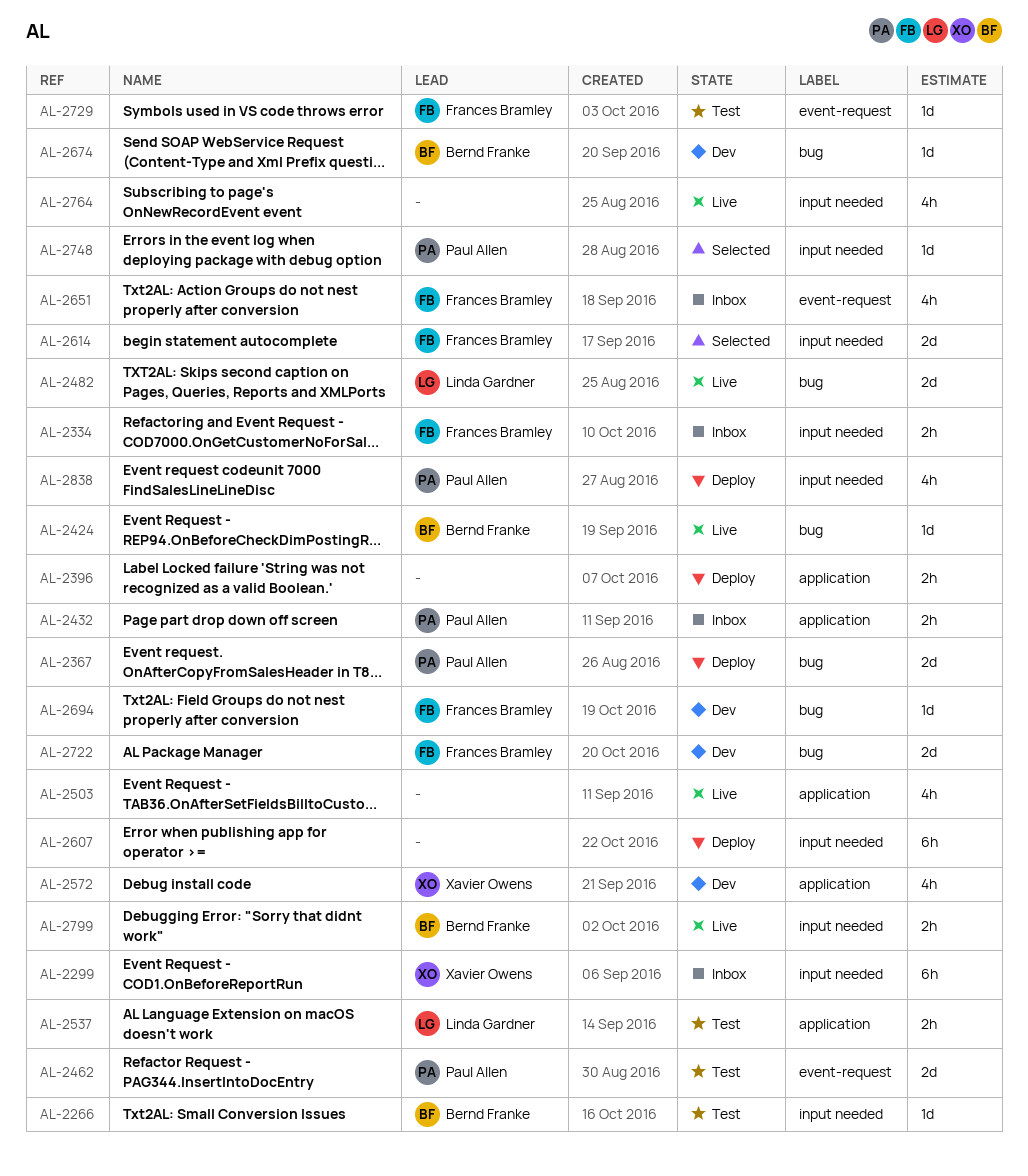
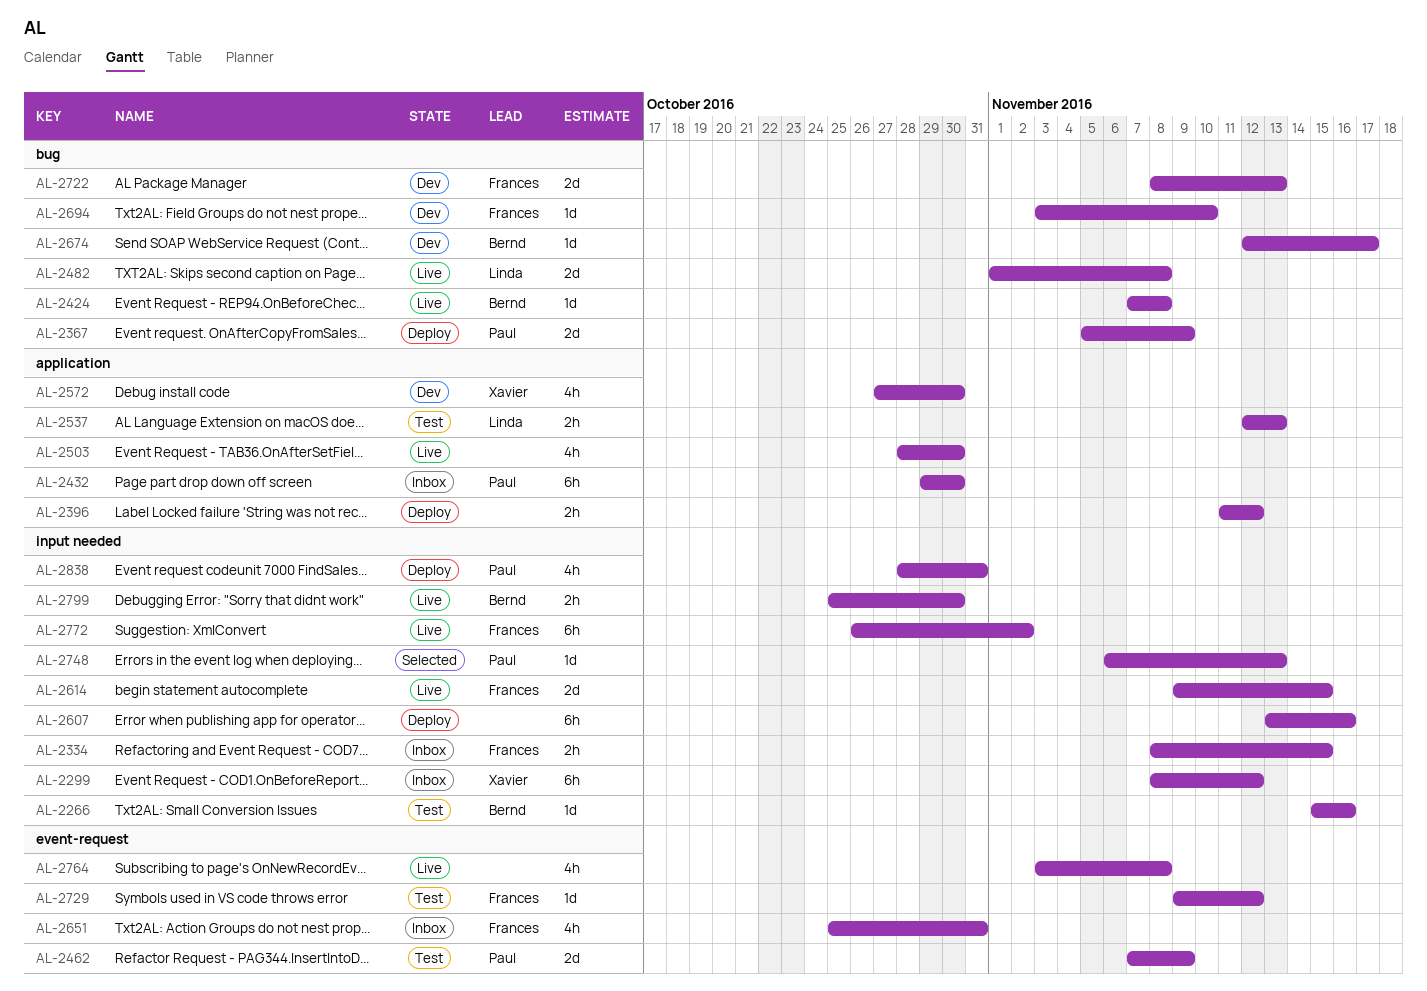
AL-2432, estimate: 2h -> 6h
AL-2614, status: Selected -> Live
AL-2764, label: input needed -> event-request
AL-2772: none -> present

